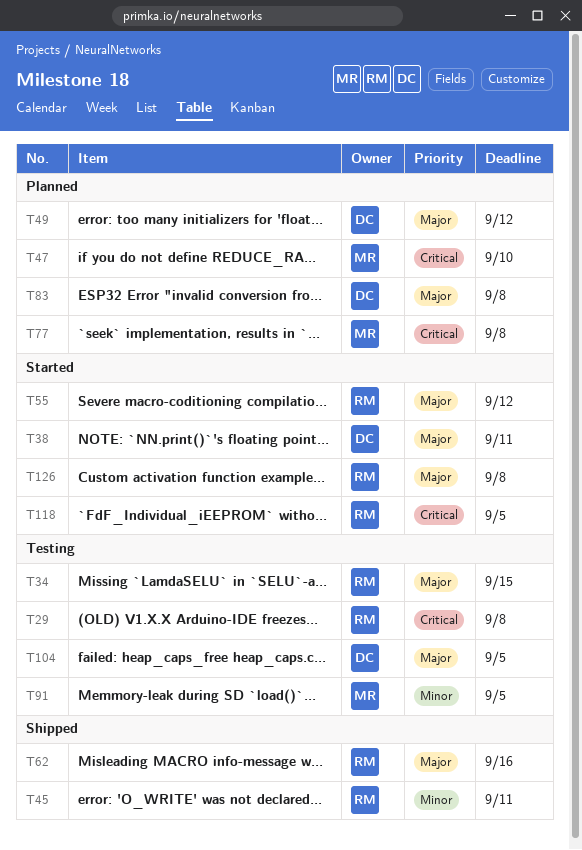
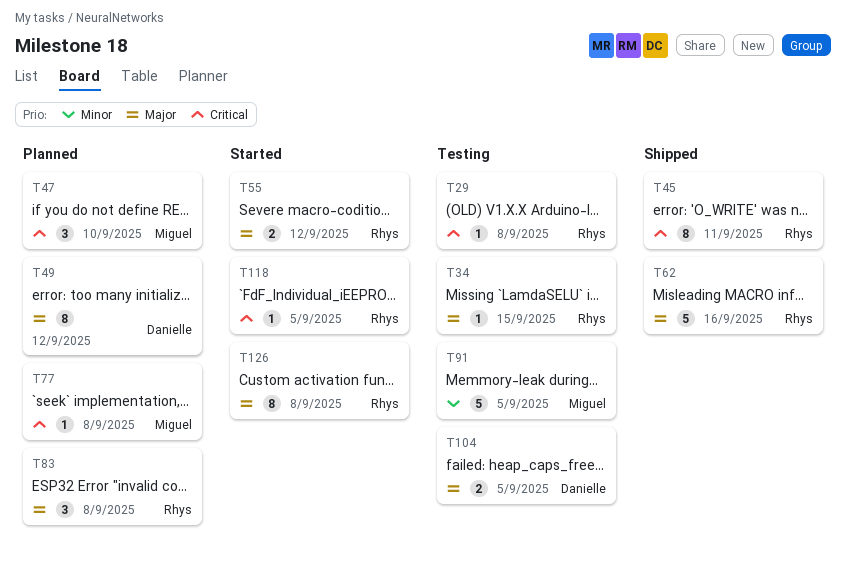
T38: present -> none
T45, priority: Minor -> Critical
T83, owner: Danielle -> Rhys

